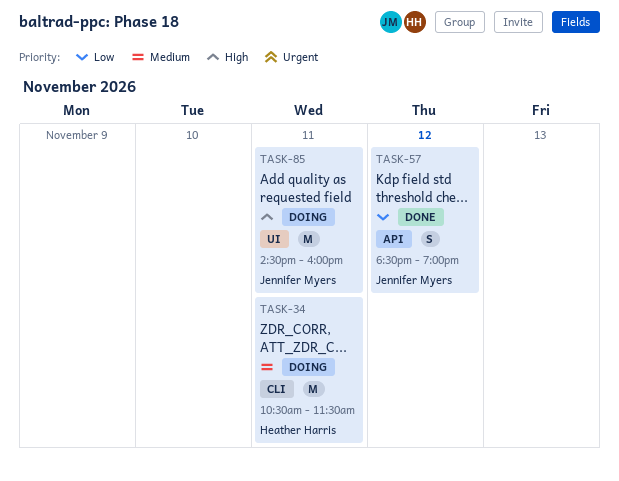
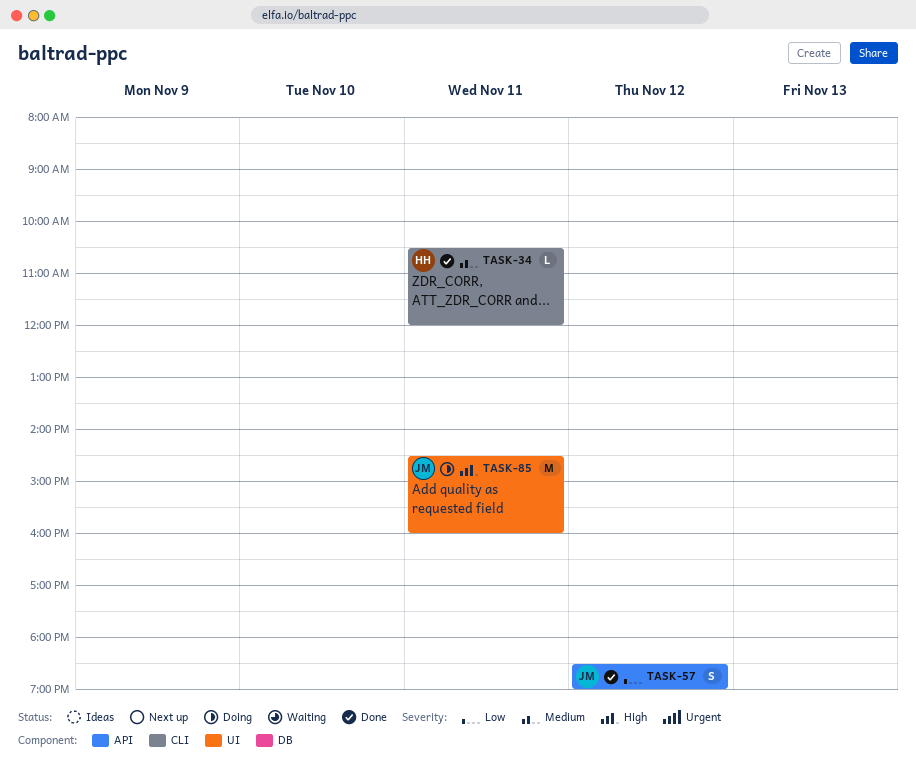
TASK-34, status: Doing -> Done
TASK-34, estimate: M -> L
TASK-34, ends: 11:30 -> 12:00

